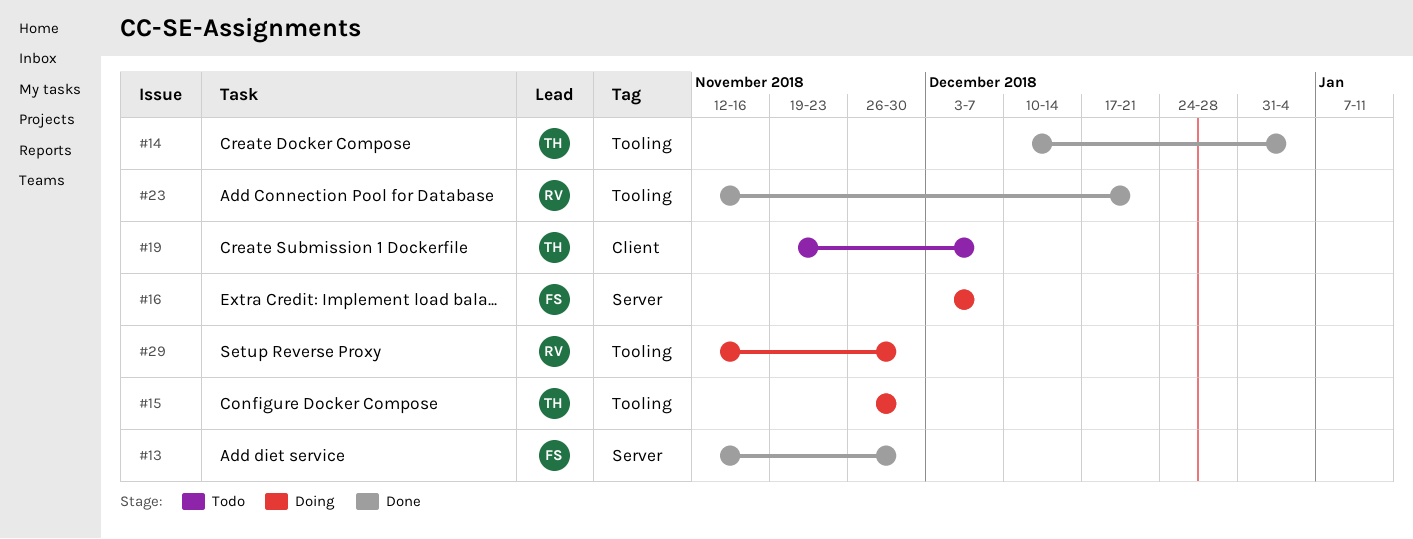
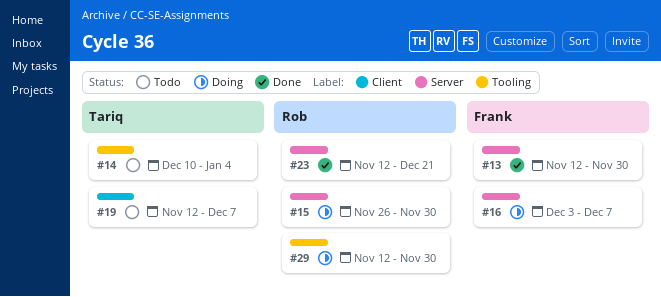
#14, status: Done -> Todo
#15, owner: Tariq -> Rob
#15, label: Tooling -> Server
#19, start: Nov 19 -> Nov 12
#23, label: Tooling -> Server

